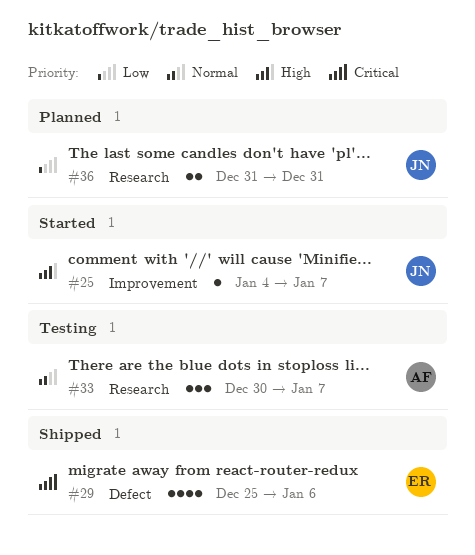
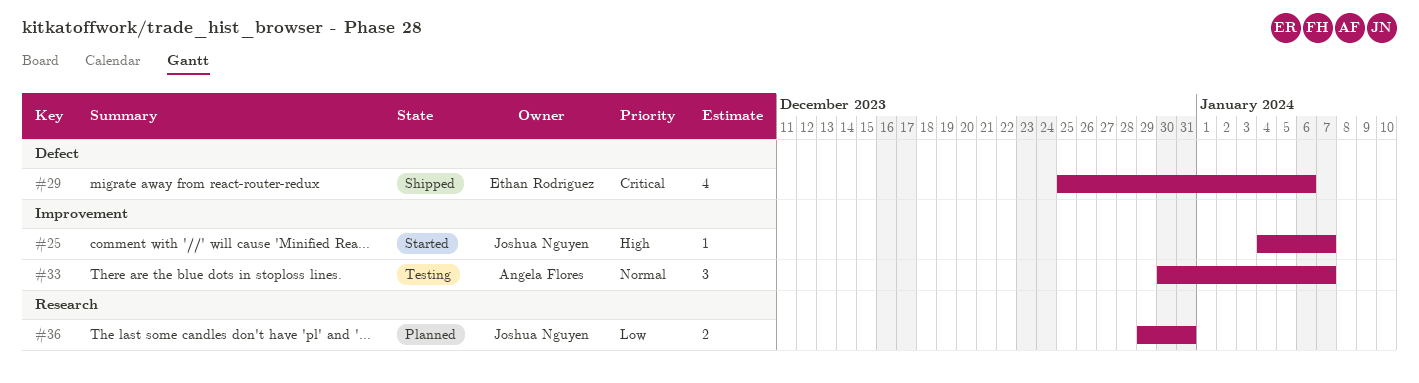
#33, label: Research -> Improvement
#36, start: Dec 31 -> Dec 29

